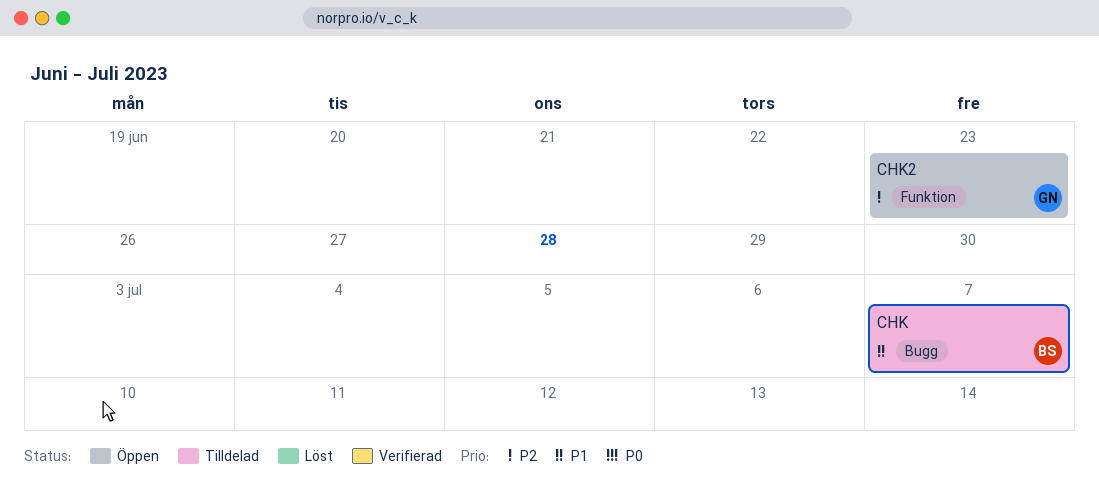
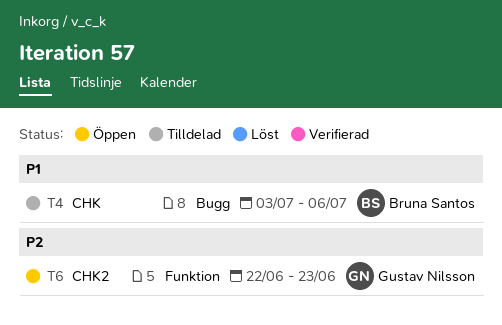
CHK, due: Jul 7 -> Jul 6

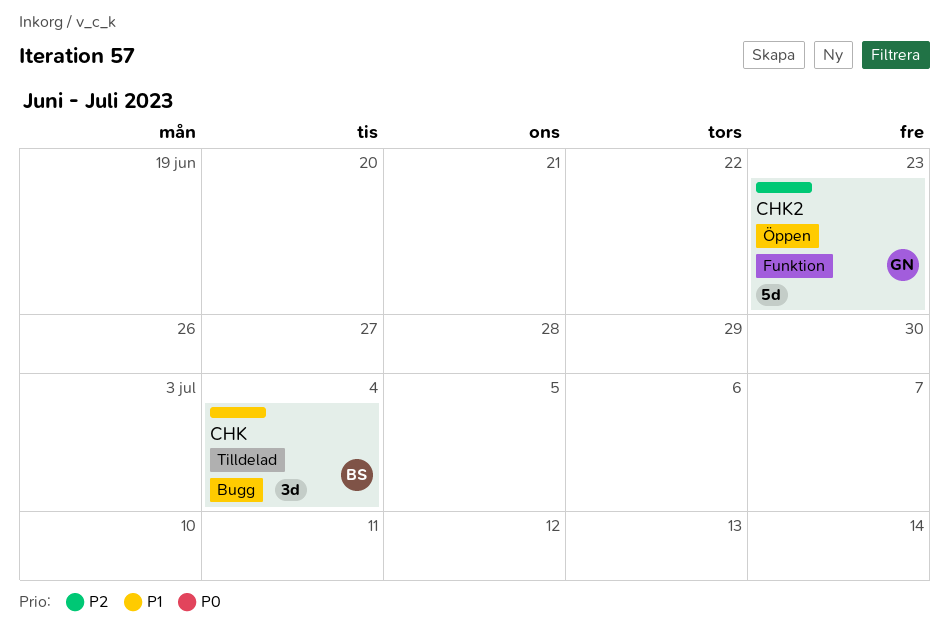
CHK, due: Jul 6 -> Jul 4

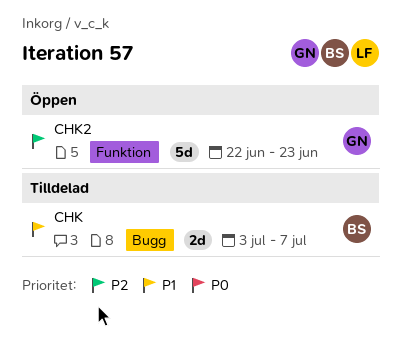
CHK, estimate: 3d -> 2d
CHK, due: Jul 4 -> Jul 7

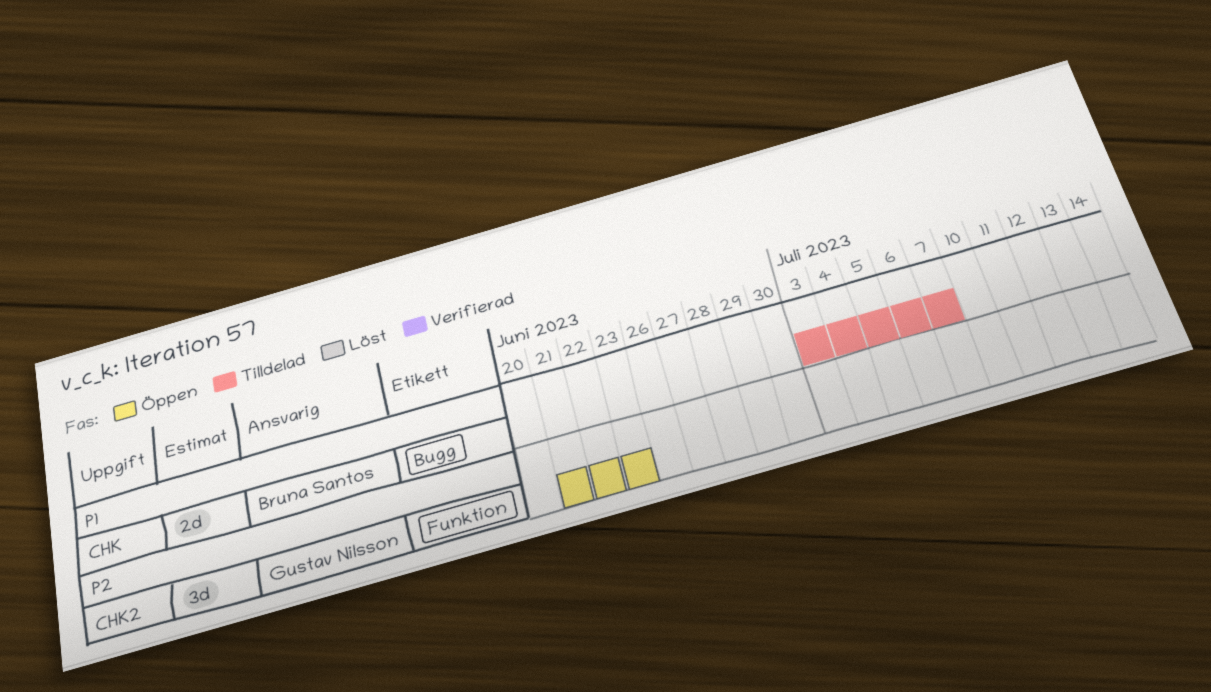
CHK2, estimate: 5d -> 3d
CHK2, start: Jun 22 -> Jun 21

